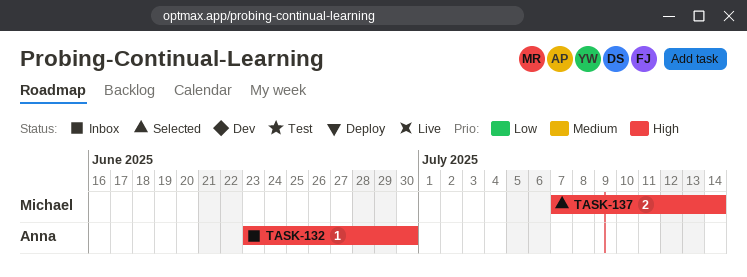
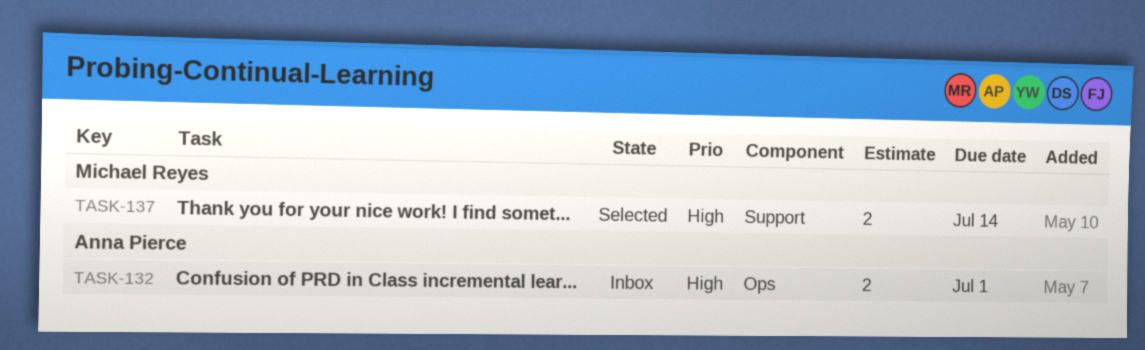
TASK-132, estimate: 1 -> 2
TASK-132, due: Jun 30 -> Jul 1

